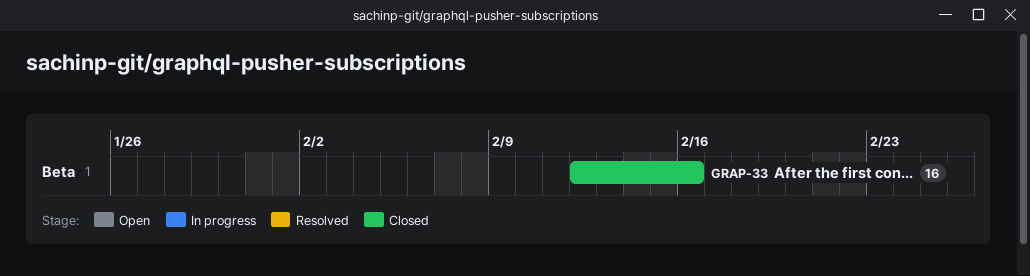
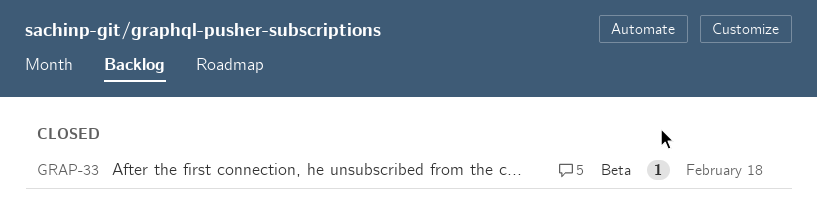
GRAP-33, estimate: 16 -> 1
GRAP-33, due: Feb 16 -> Feb 18

